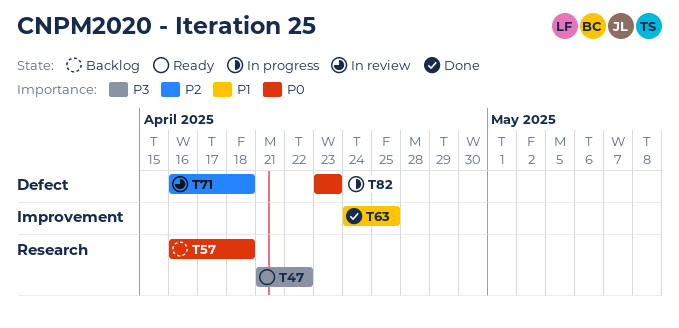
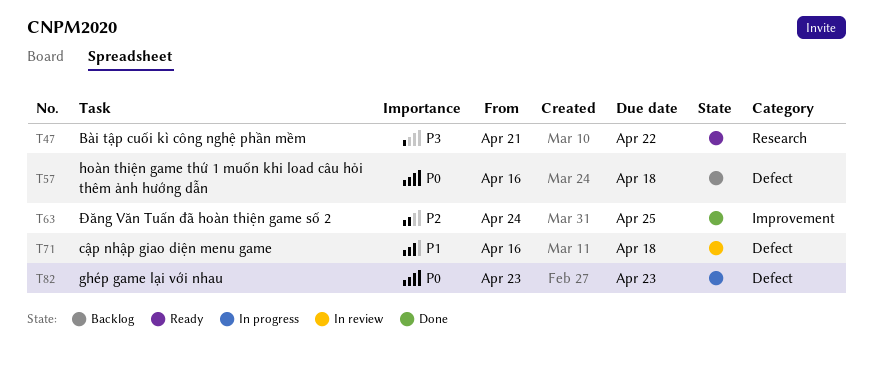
T57, label: Research -> Defect
T63, priority: P1 -> P2
T71, priority: P2 -> P1

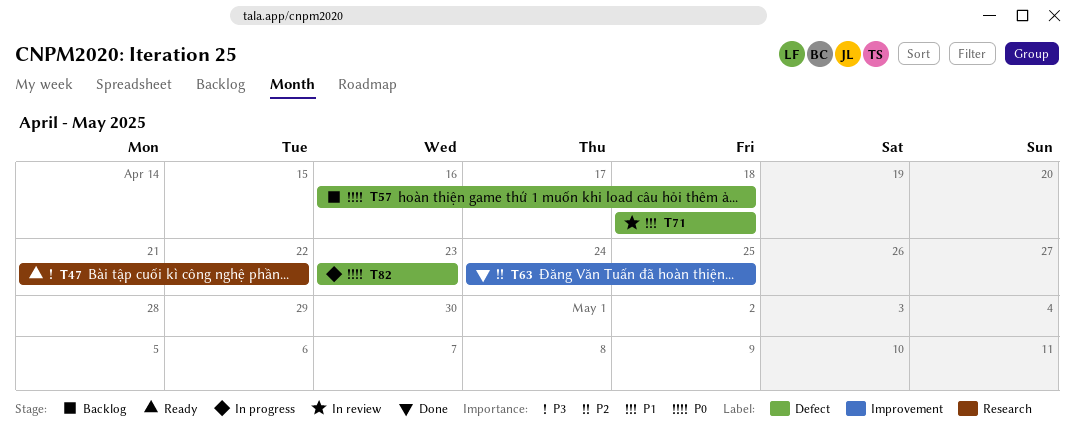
T71, start: Apr 16 -> Apr 18

